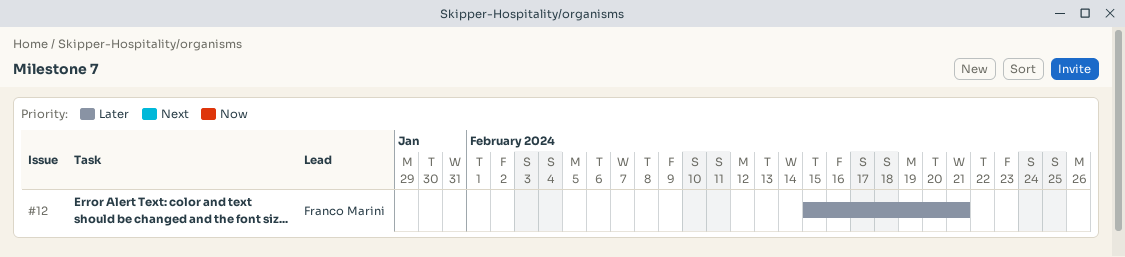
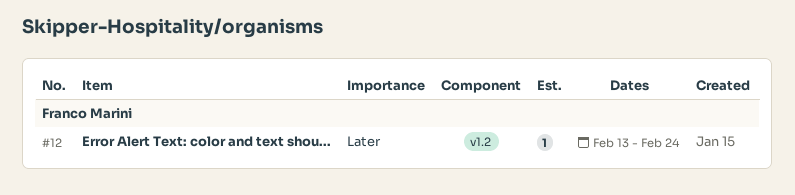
#12, start: Feb 15 -> Feb 13
#12, due: Feb 21 -> Feb 24

